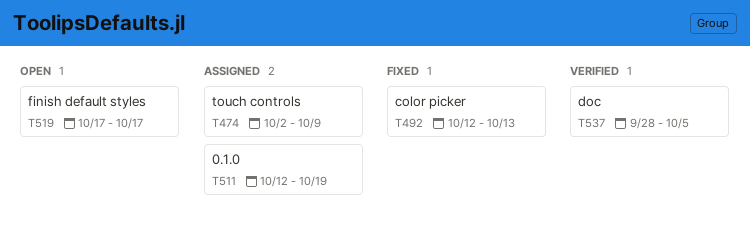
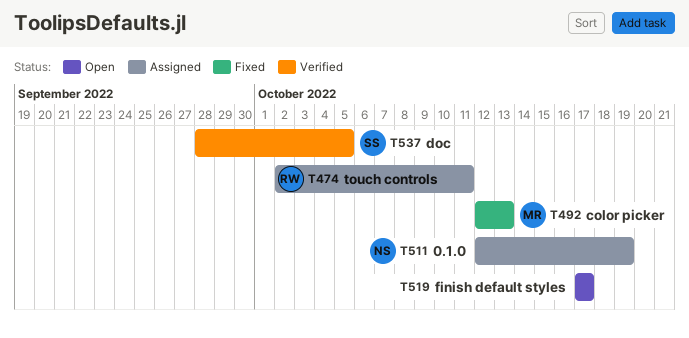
T474, due: Oct 9 -> Oct 11

